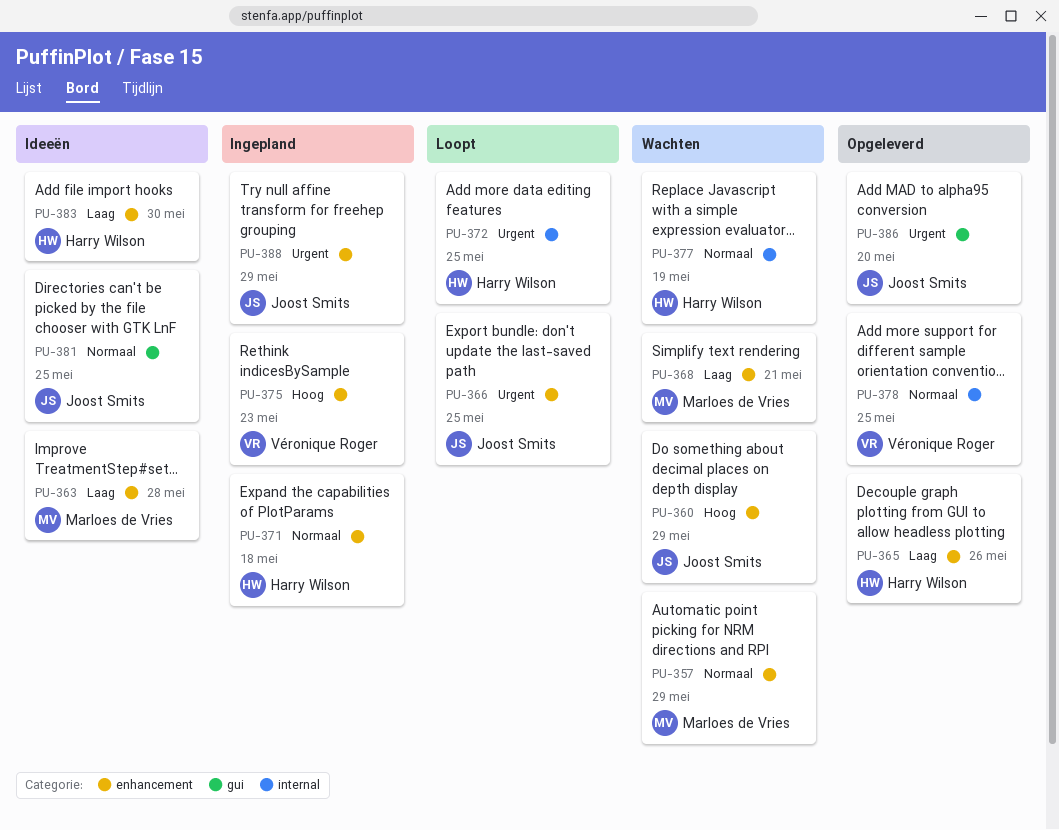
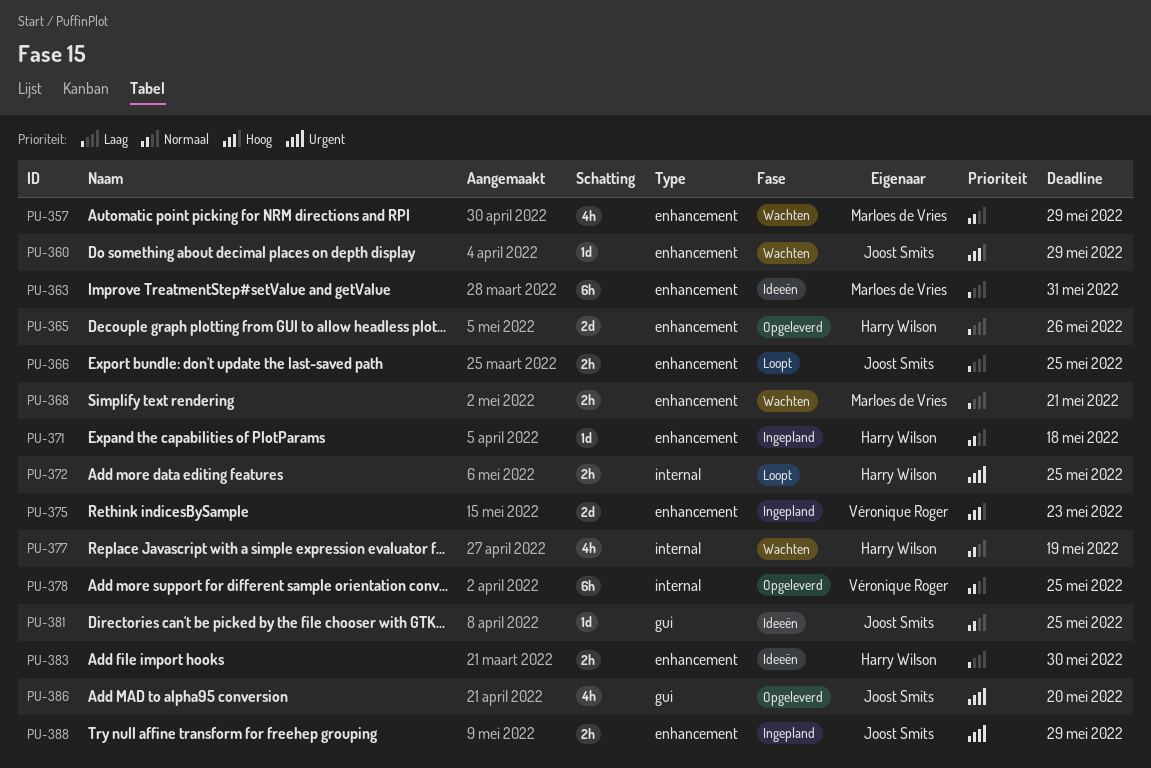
PU-363, due: May 28 -> May 31
PU-366, priority: Urgent -> Laag

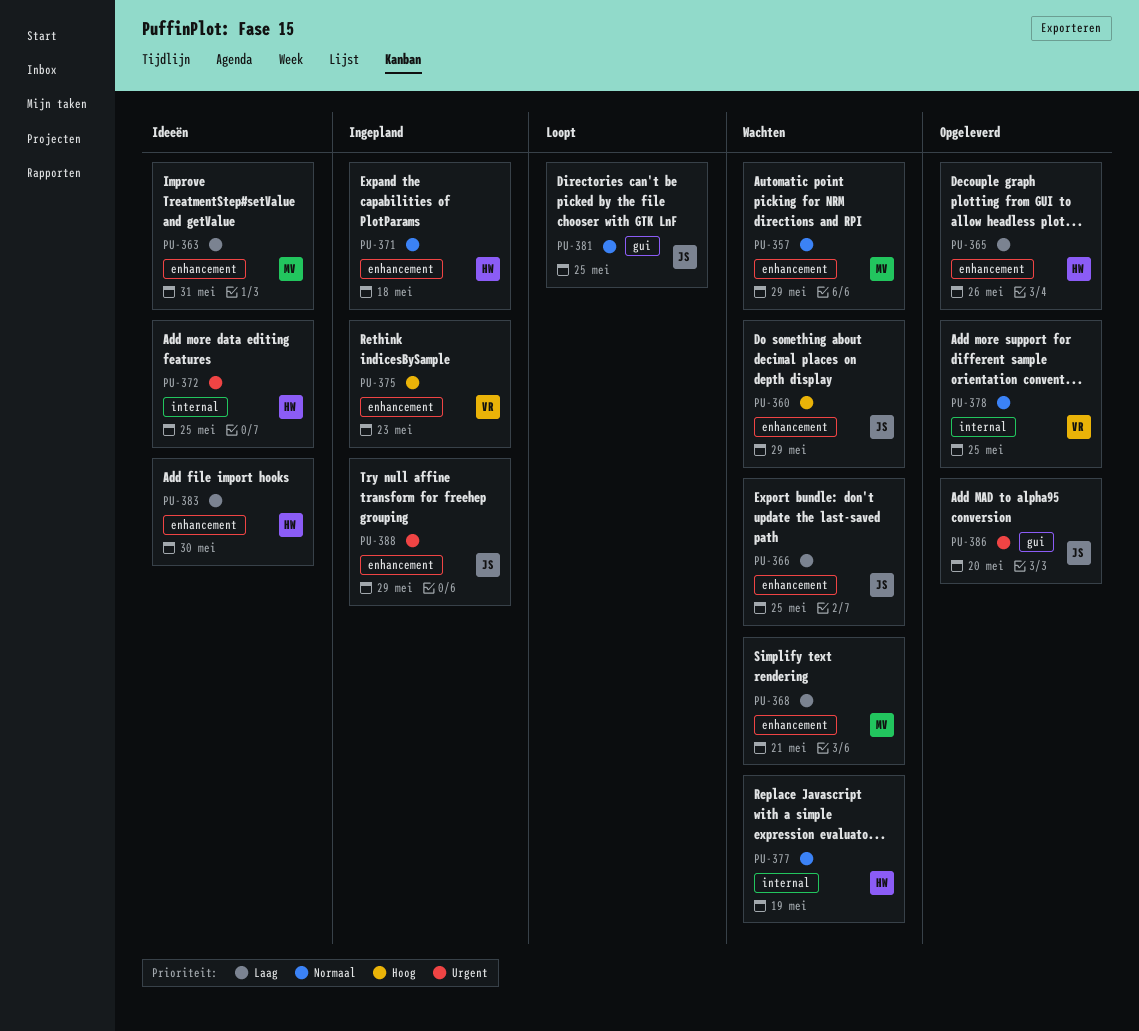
PU-366, status: Loopt -> Wachten
PU-372, status: Loopt -> Ideeën
PU-381, status: Ideeën -> Loopt

